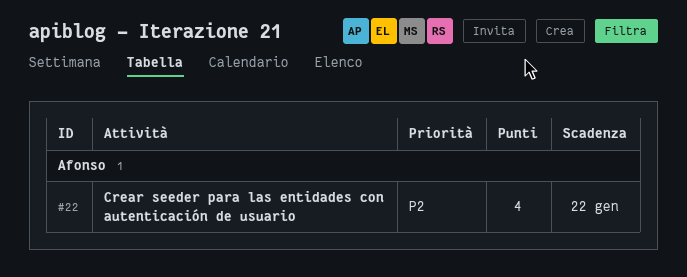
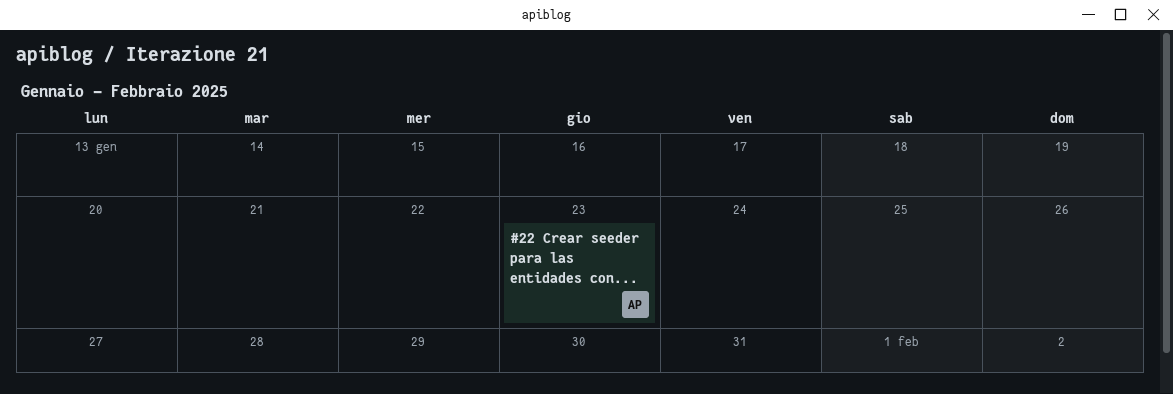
#22, due: Jan 22 -> Jan 23

